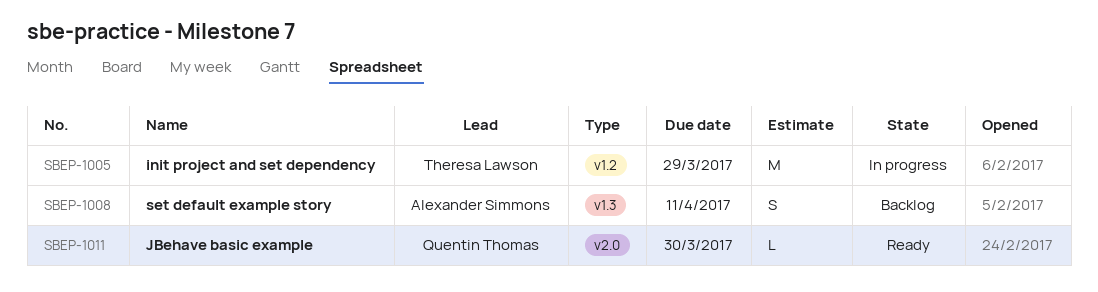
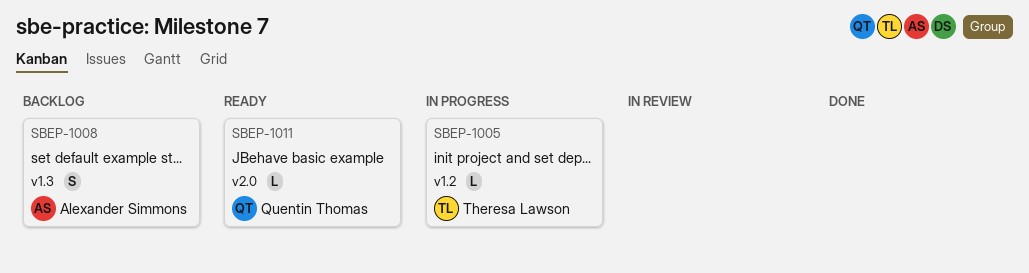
SBEP-1005, estimate: M -> L

